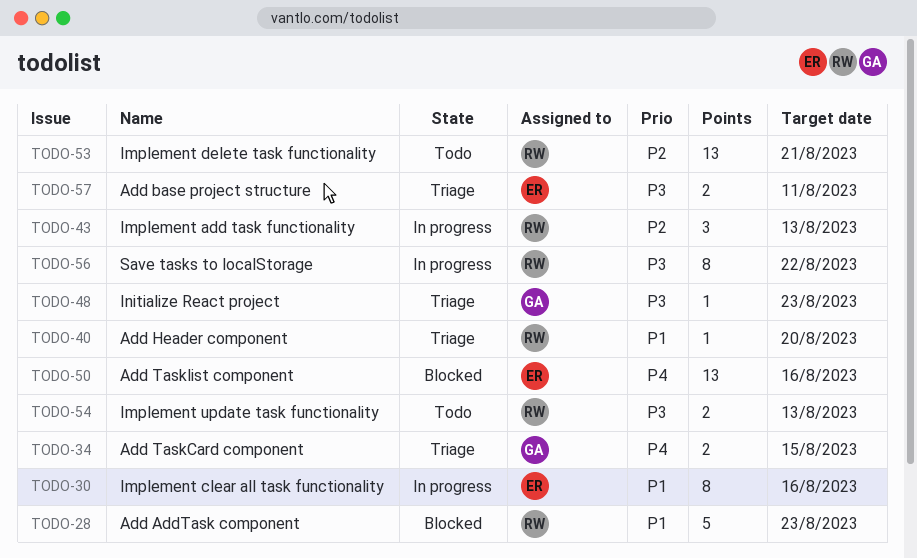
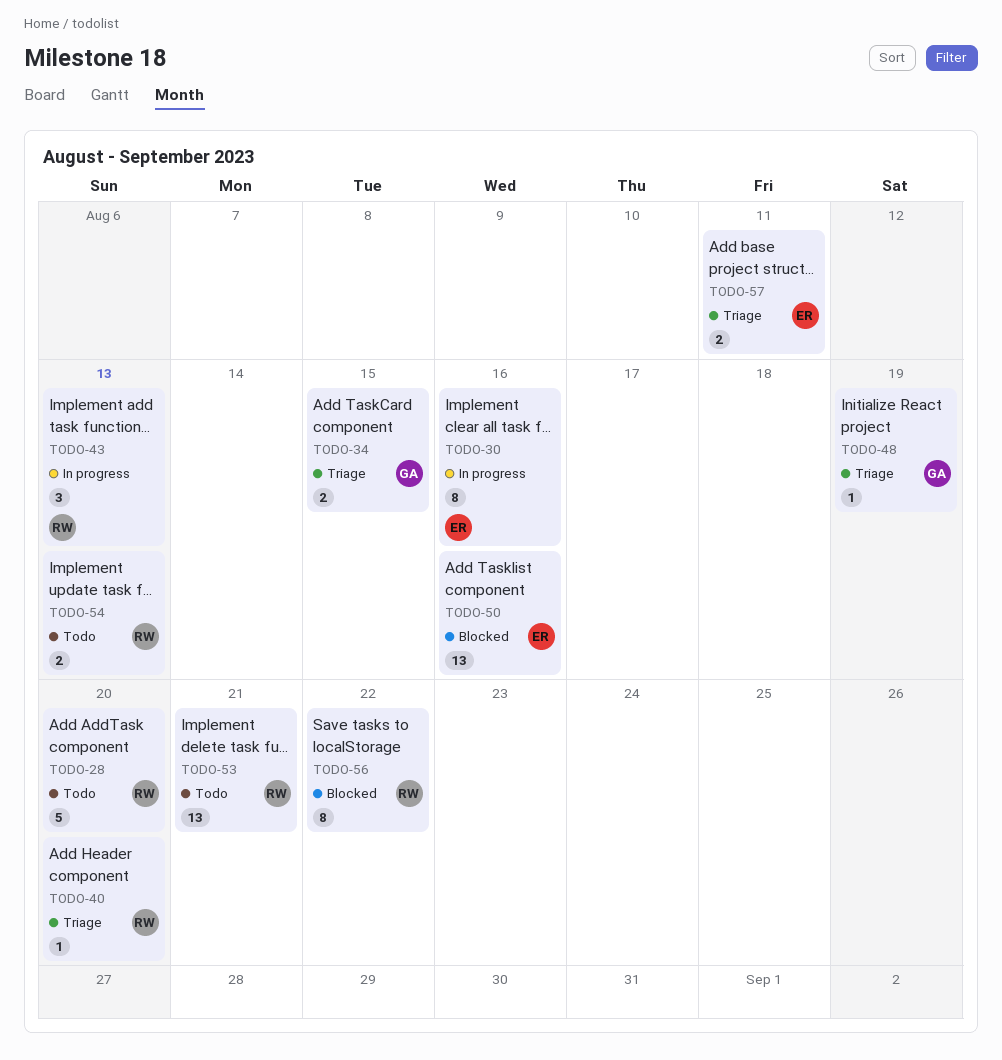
TODO-28, status: Blocked -> Todo
TODO-28, due: Aug 23 -> Aug 20
TODO-48, due: Aug 23 -> Aug 19
TODO-56, status: In progress -> Blocked

